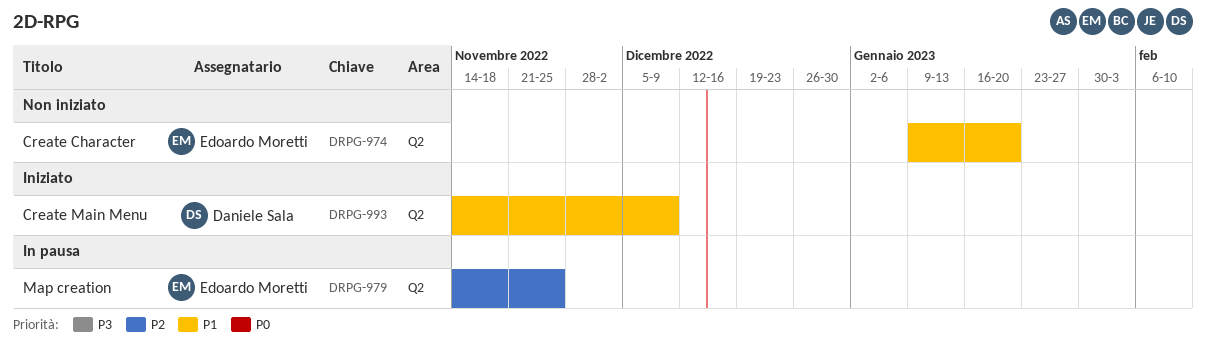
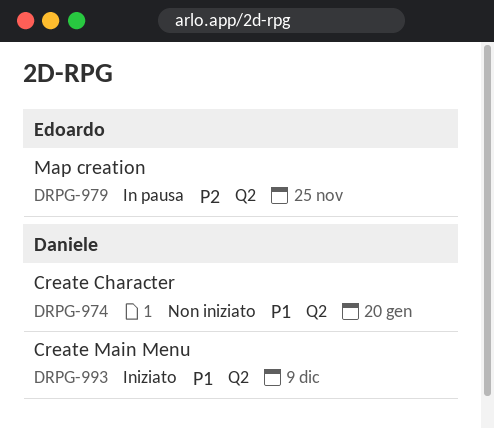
DRPG-974, owner: Edoardo Moretti -> Daniele Sala

